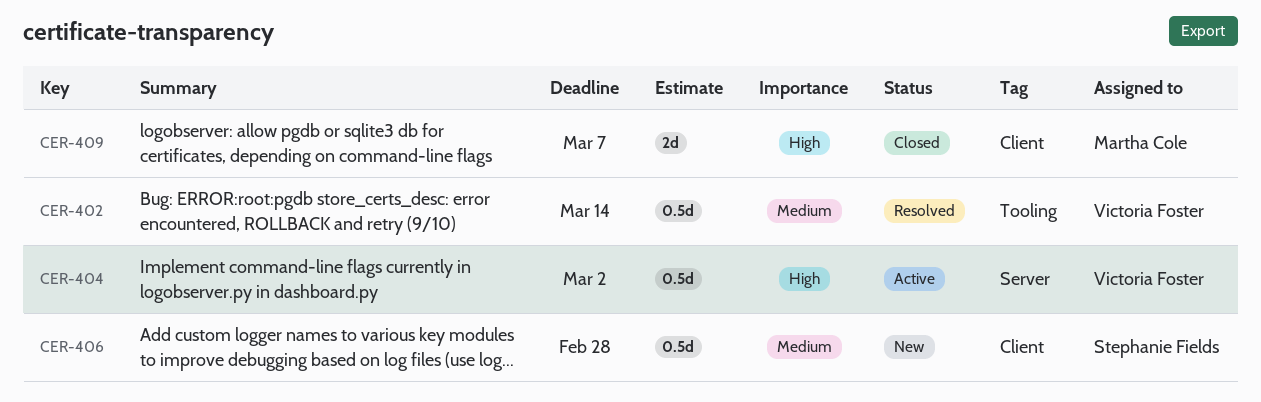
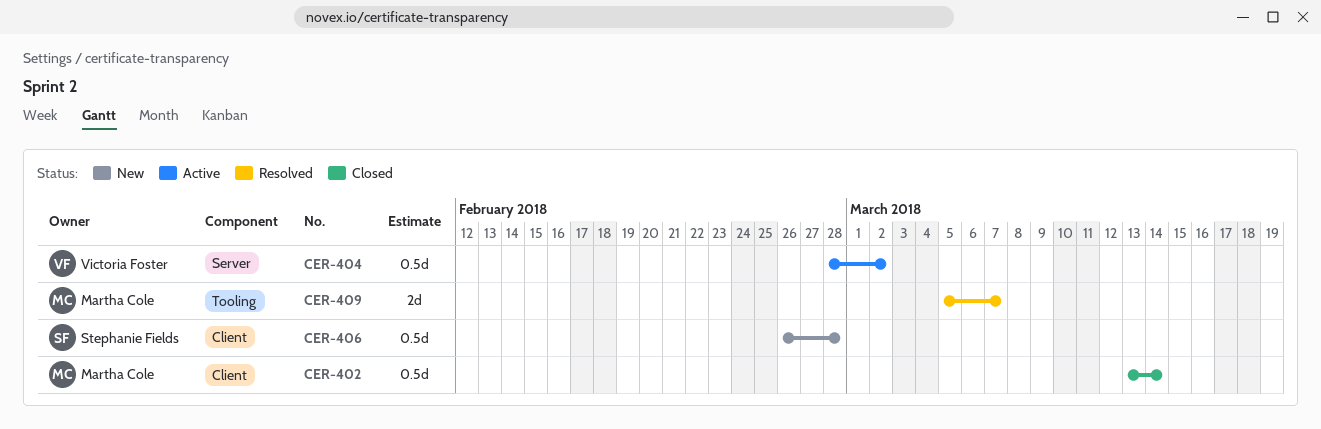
CER-402, status: Resolved -> Closed
CER-402, owner: Victoria Foster -> Martha Cole
CER-402, label: Tooling -> Client
CER-409, status: Closed -> Resolved
CER-409, label: Client -> Tooling

